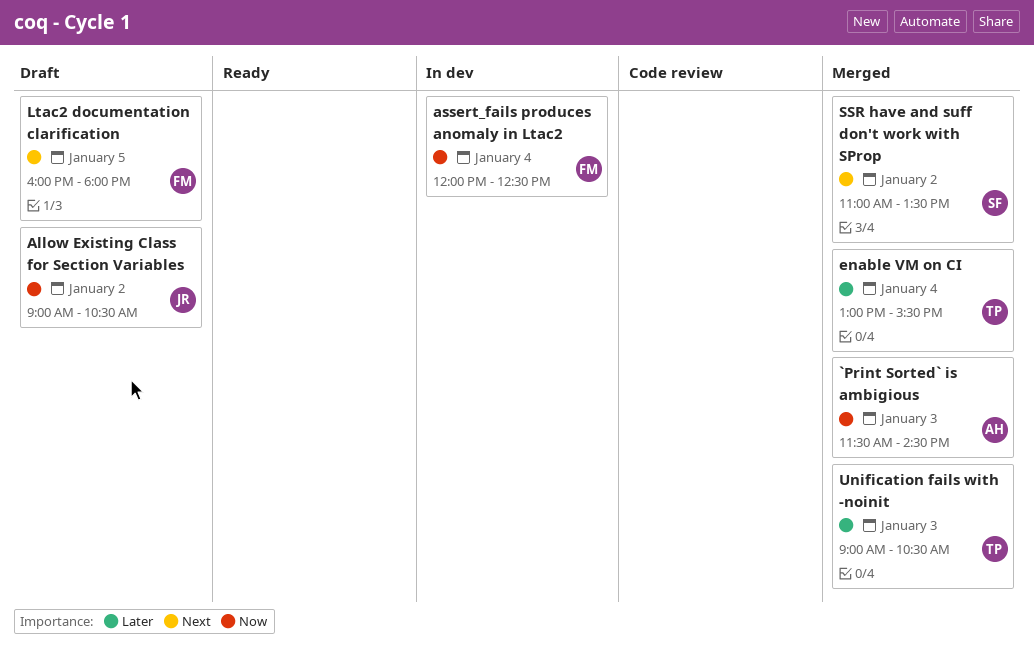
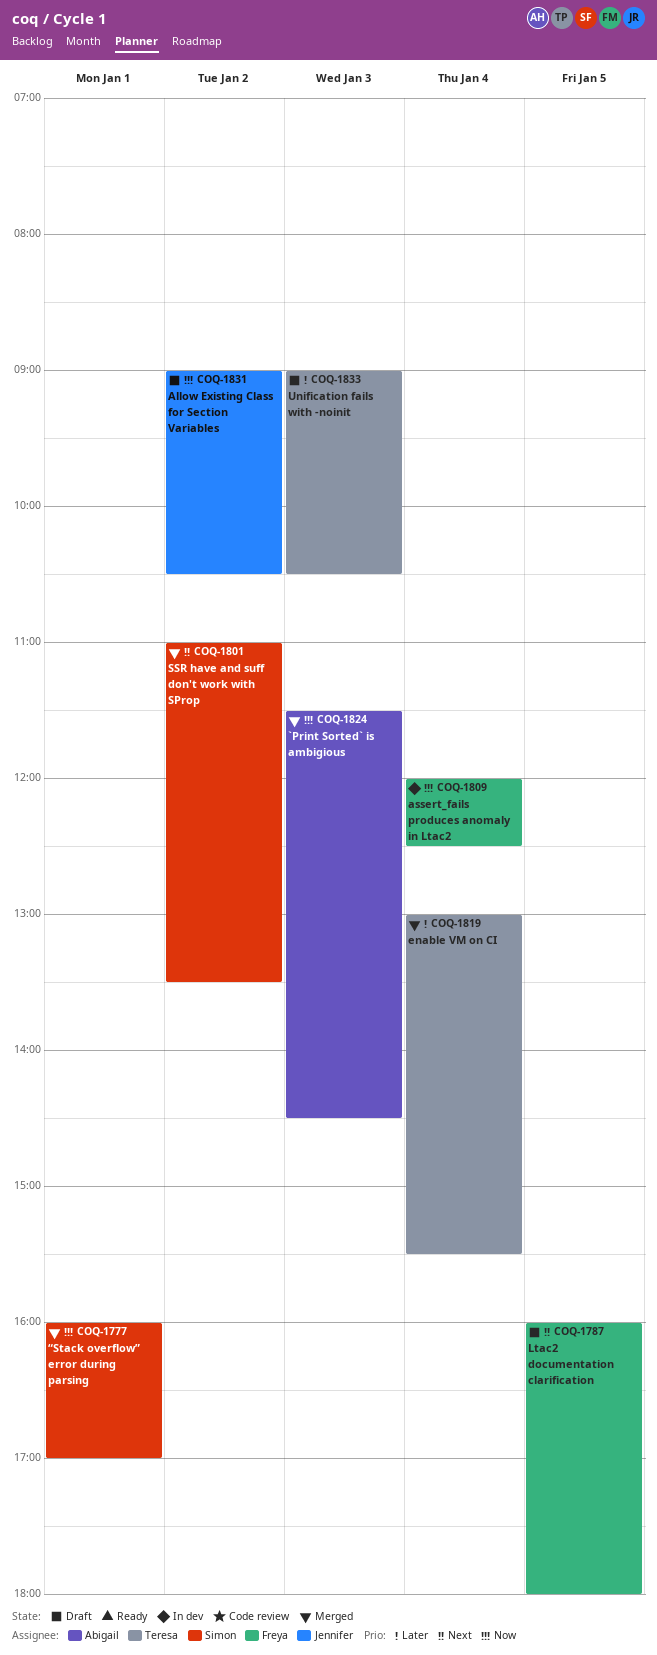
Unification fails with -noinit, status: Merged -> Draft
“Stack overflow” error during parsing: none -> present

